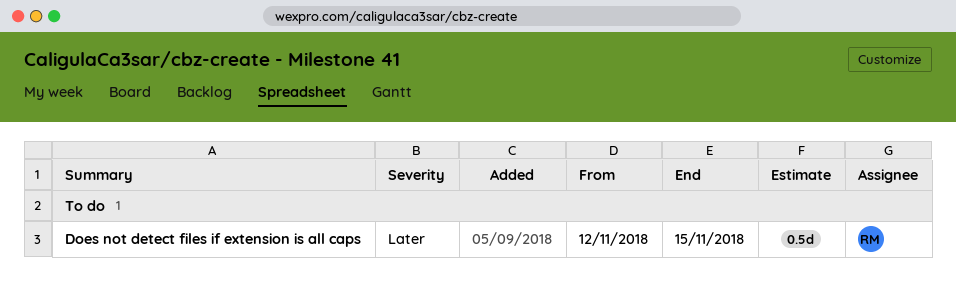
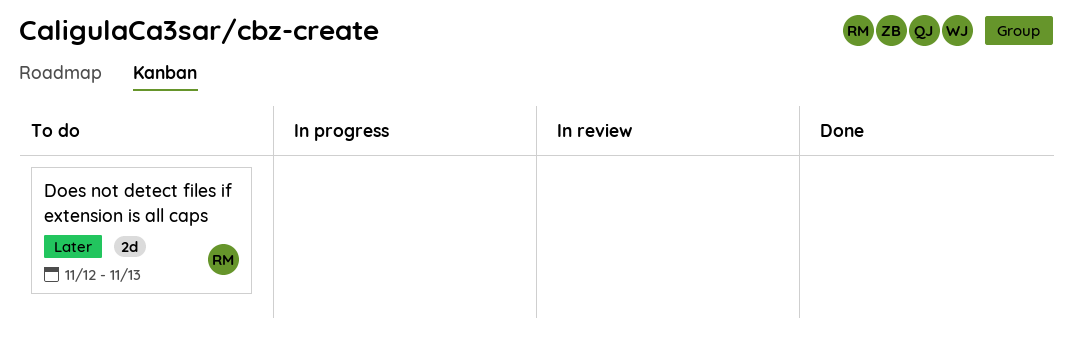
Does not detect files if extension is all caps, estimate: 0.5d -> 2d
Does not detect files if extension is all caps, due: Nov 15 -> Nov 13

